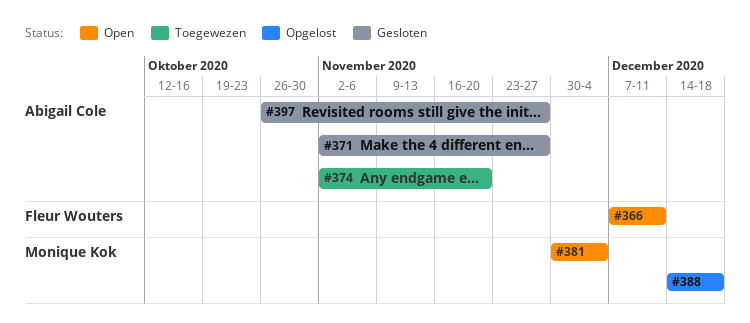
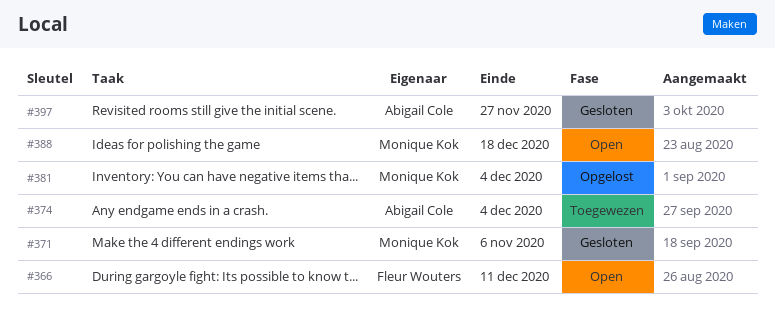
#371, owner: Abigail Cole -> Monique Kok
#371, due: Nov 27 -> Nov 6
#374, due: Nov 20 -> Dec 4
#381, status: Open -> Opgelost
#388, status: Opgelost -> Open

